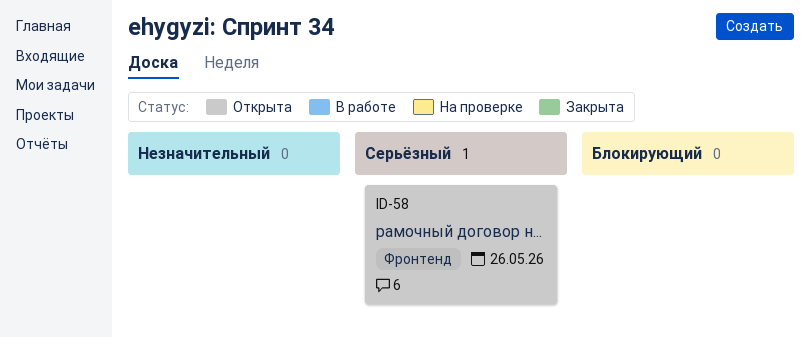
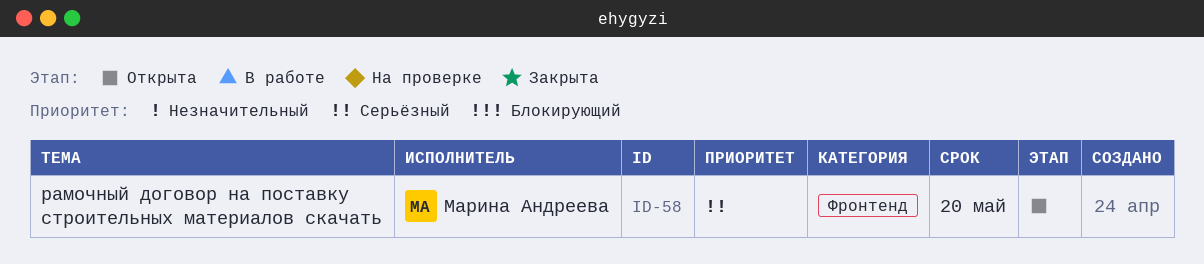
ID-58, due: May 26 -> May 20

